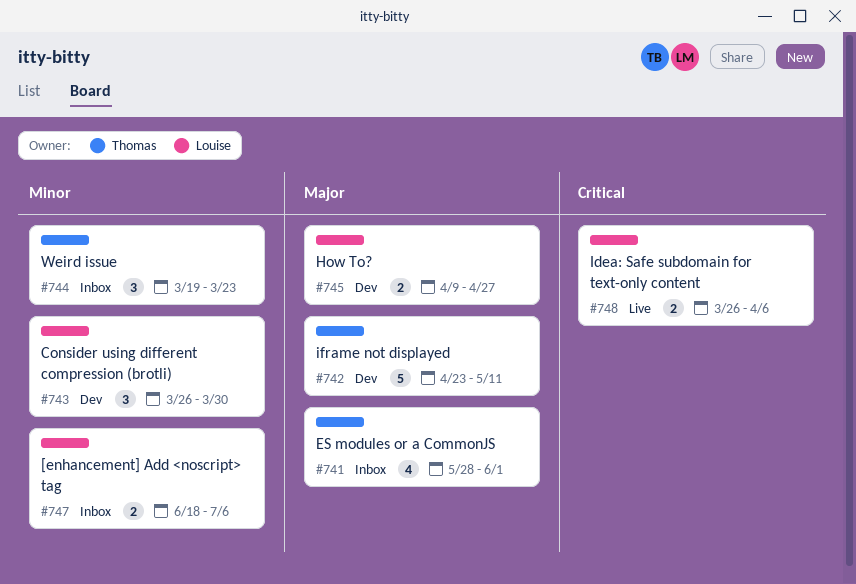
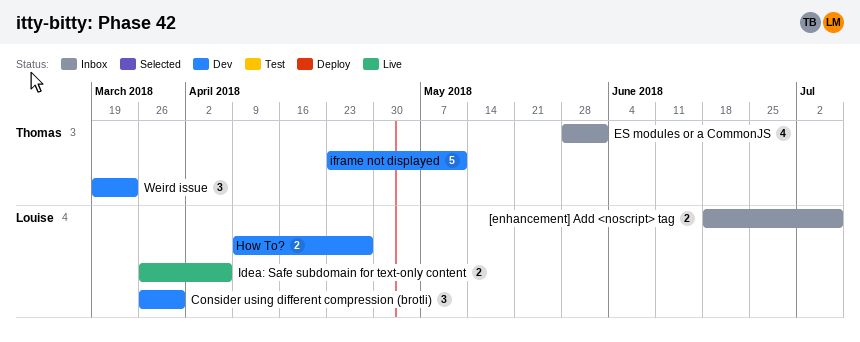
Weird issue, status: Inbox -> Dev

